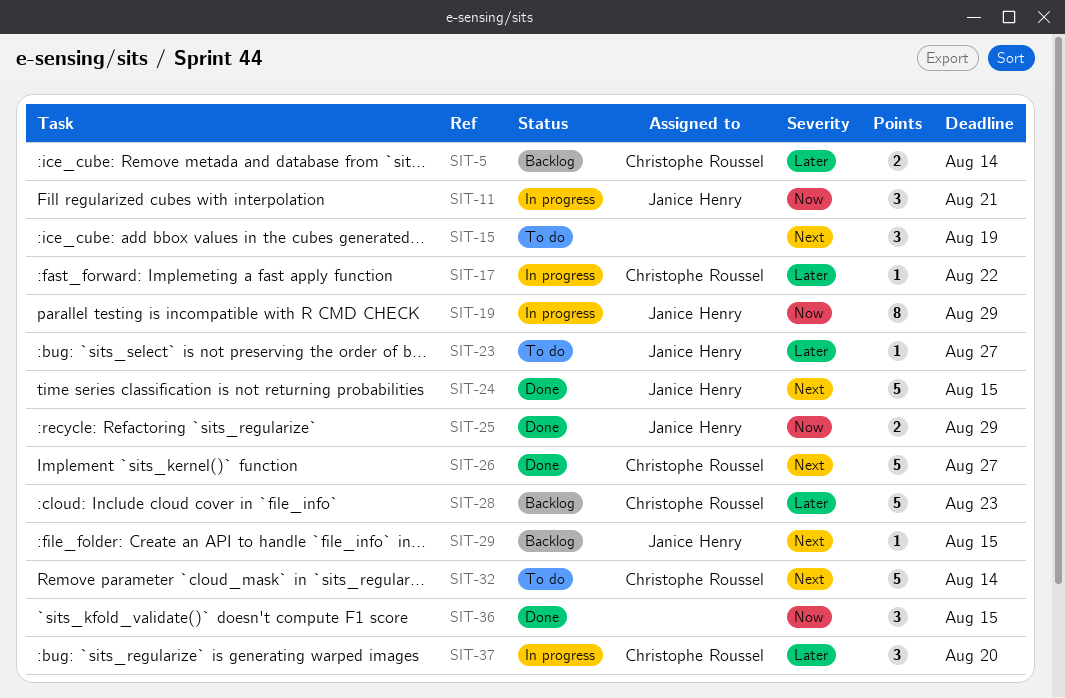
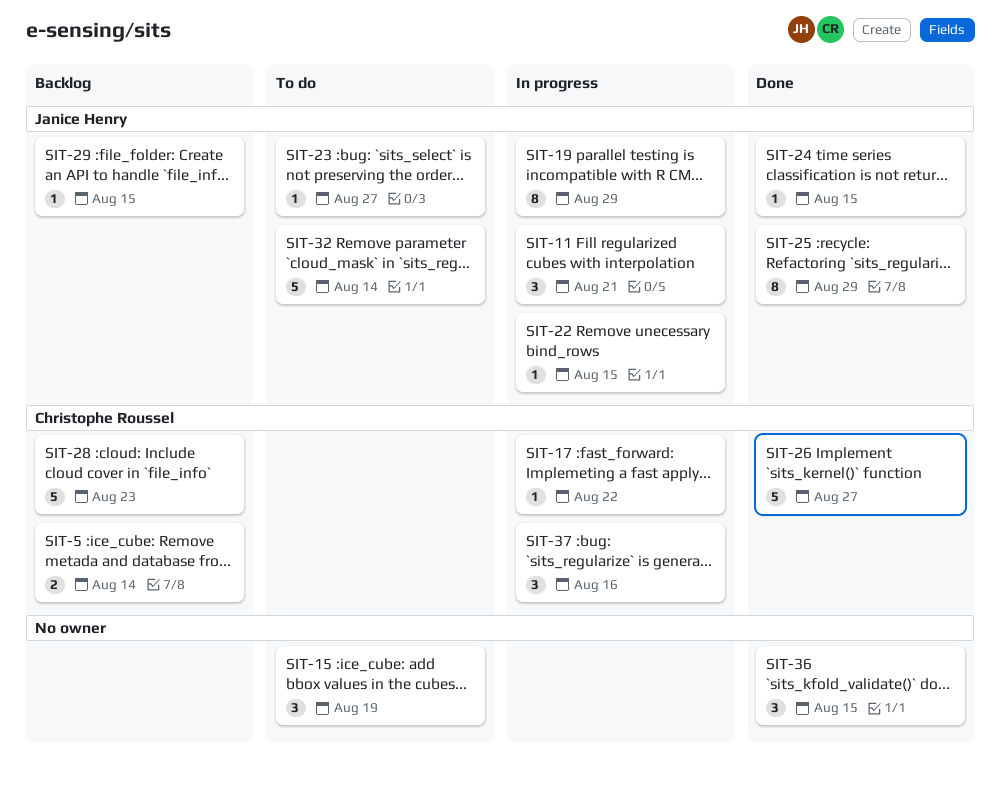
SIT-22: none -> present
SIT-24, estimate: 5 -> 1
SIT-25, estimate: 2 -> 8
SIT-32, owner: Christophe Roussel -> Janice Henry
SIT-37, due: Aug 20 -> Aug 16

